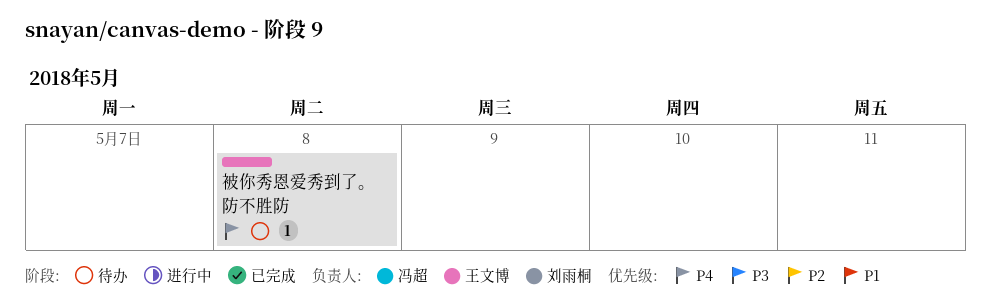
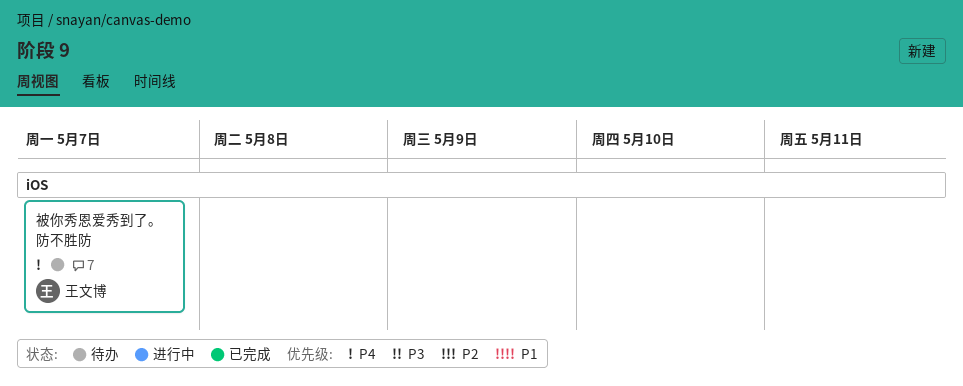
被你秀恩爱秀到了。防不胜防, due: May 8 -> May 7

